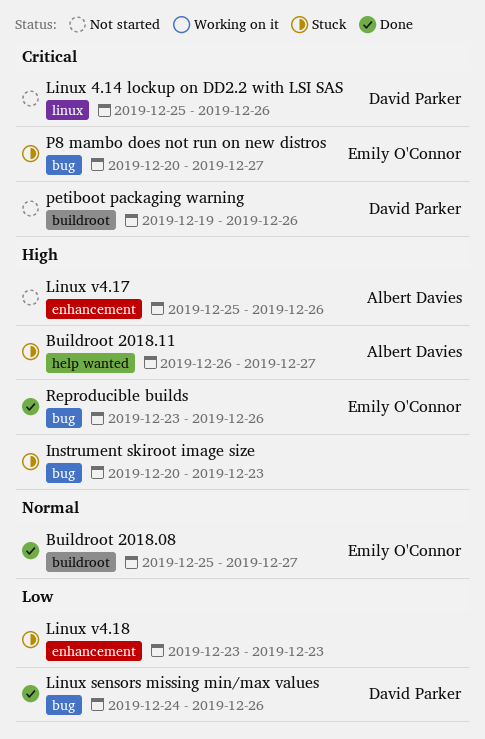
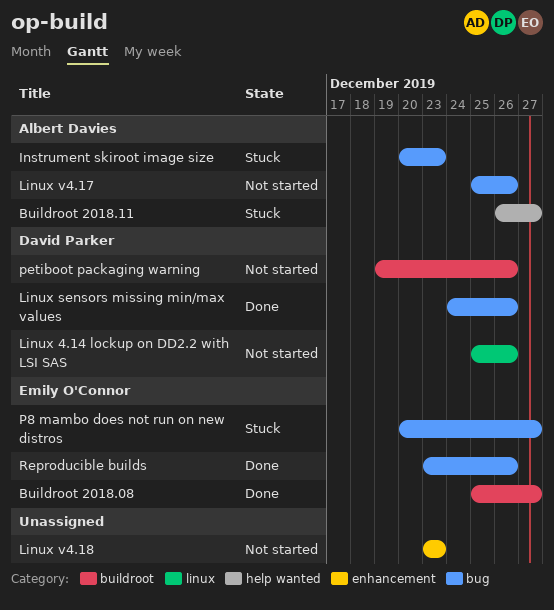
Instrument skiroot image size, owner: none -> Albert Davies
Linux v4.17, label: enhancement -> bug
Linux v4.18, status: Stuck -> Not started

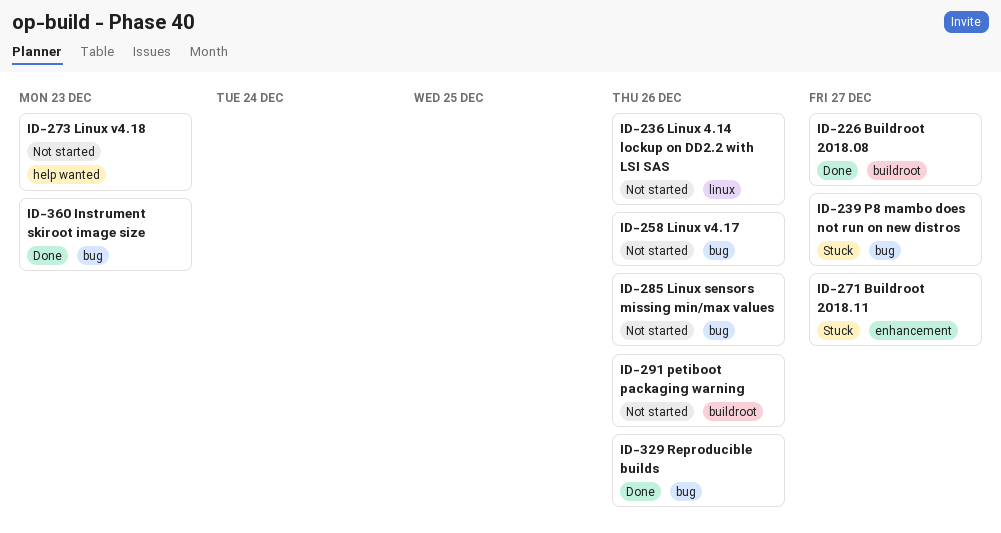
Buildroot 2018.11, label: help wanted -> enhancement
Instrument skiroot image size, status: Stuck -> Done
Linux sensors missing min/max values, status: Done -> Not started
Linux v4.18, label: enhancement -> help wanted

